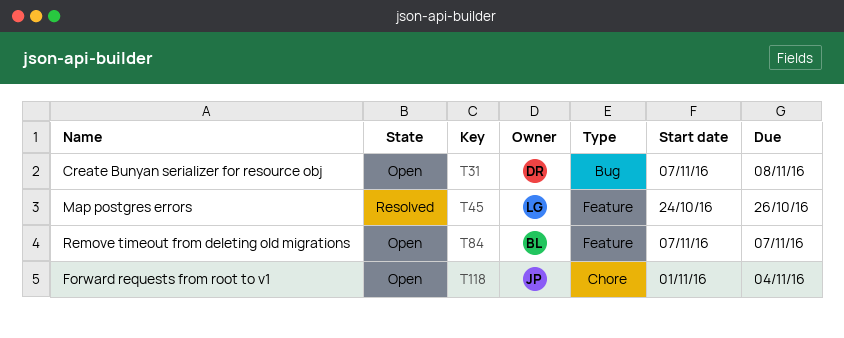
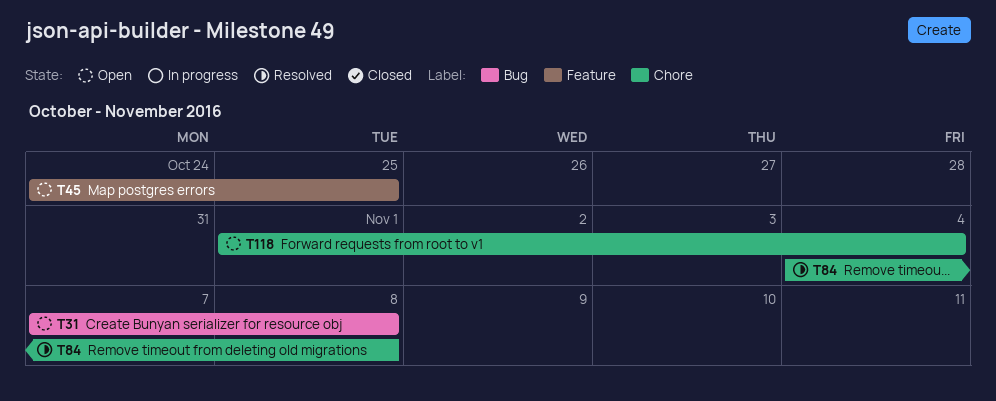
T45, status: Resolved -> Open
T45, due: Oct 26 -> Oct 25
T84, status: Open -> Resolved
T84, label: Feature -> Chore
T84, start: Nov 7 -> Nov 4
T84, due: Nov 7 -> Nov 8

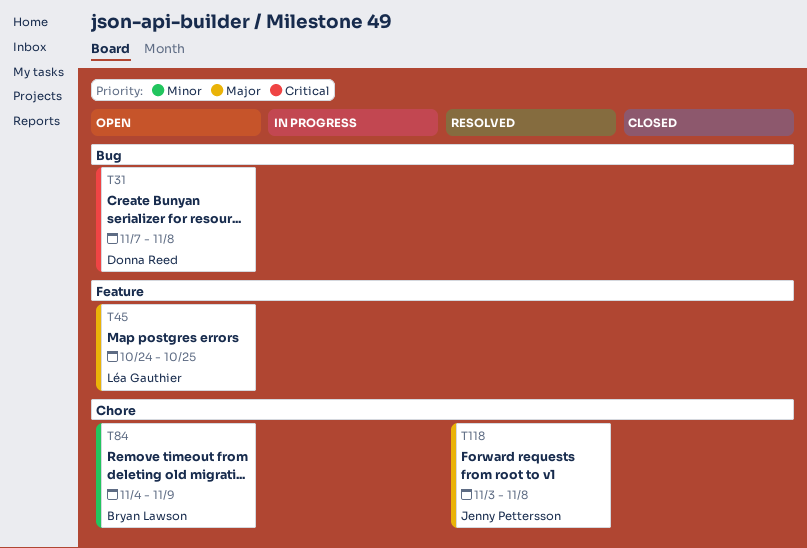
T84, status: Resolved -> Open
T84, due: Nov 8 -> Nov 9
T118, status: Open -> Resolved
T118, start: Nov 1 -> Nov 3
T118, due: Nov 4 -> Nov 8

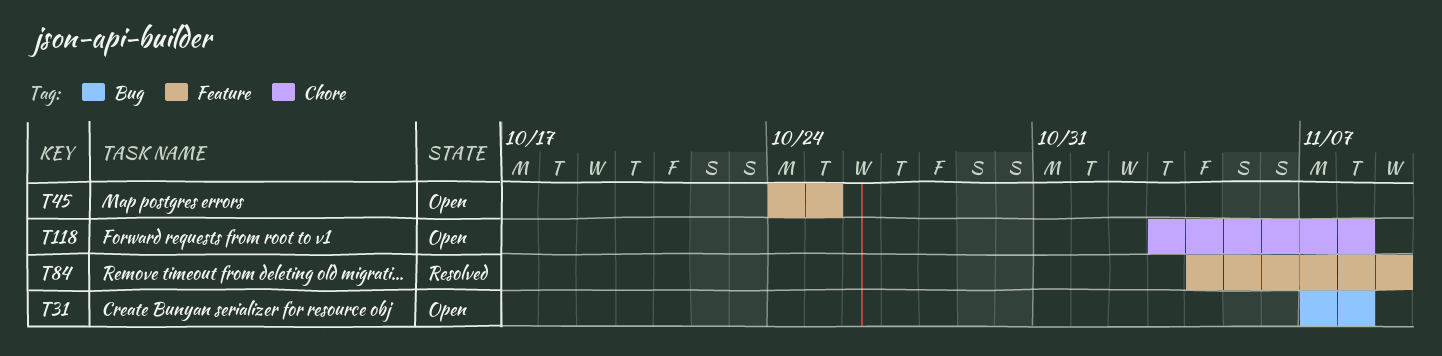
T84, status: Open -> Resolved
T84, label: Chore -> Feature
T118, status: Resolved -> Open

